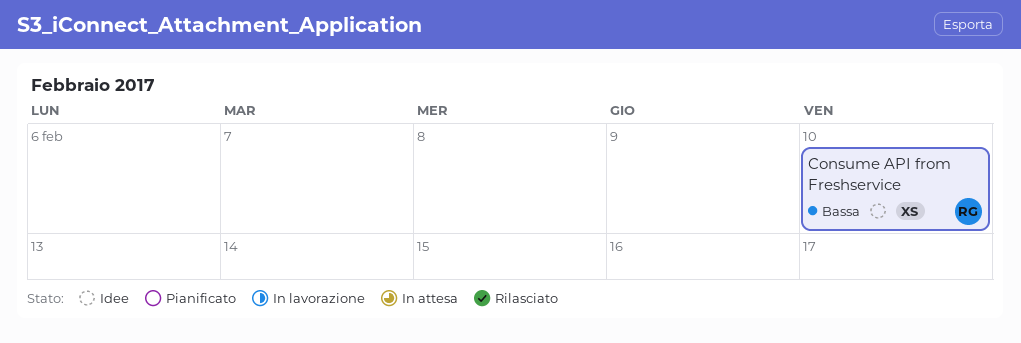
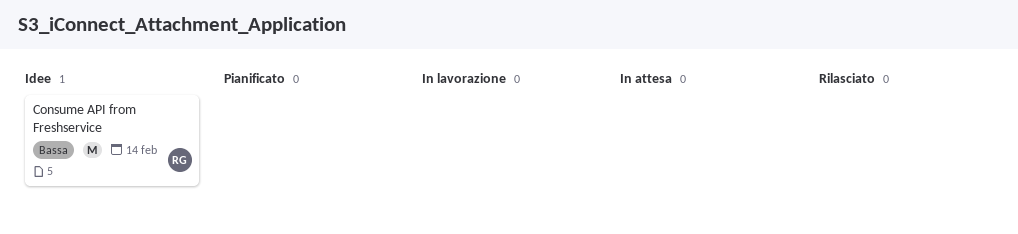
Consume API from Freshservice, estimate: XS -> M
Consume API from Freshservice, due: Feb 10 -> Feb 14

